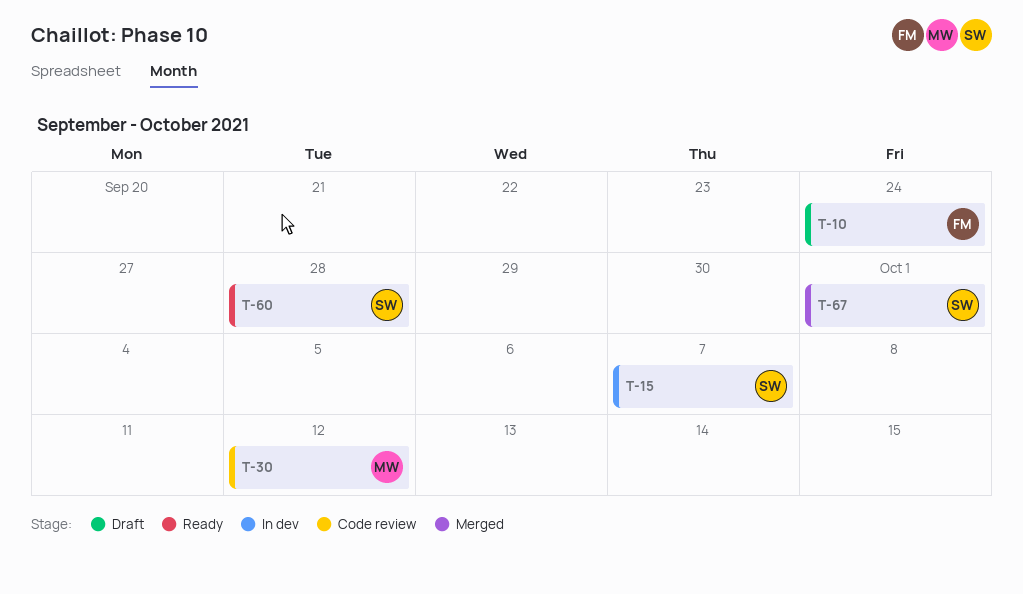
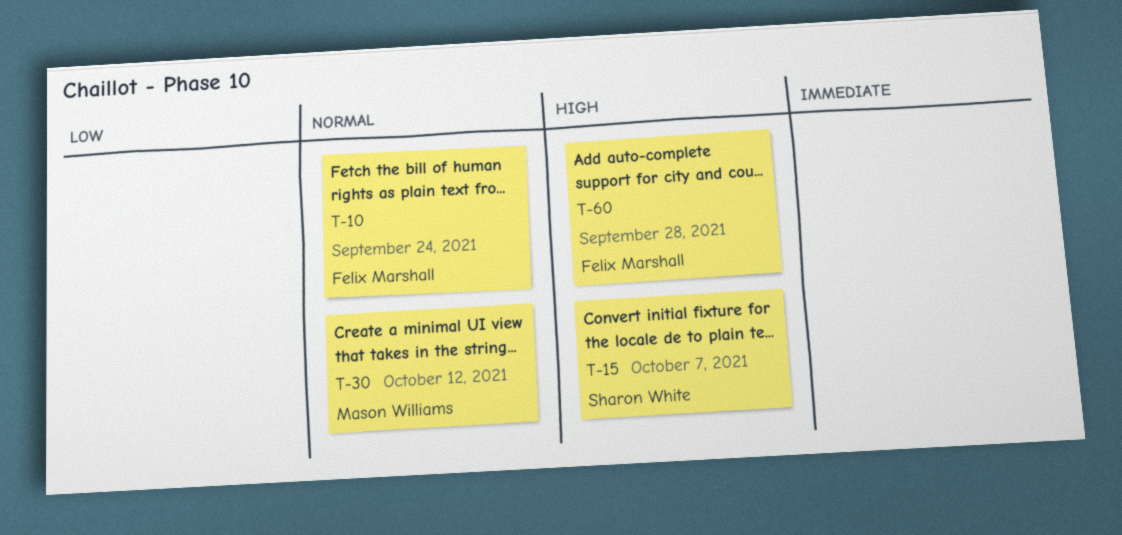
T-60, owner: Sharon White -> Felix Marshall
T-67: present -> none

